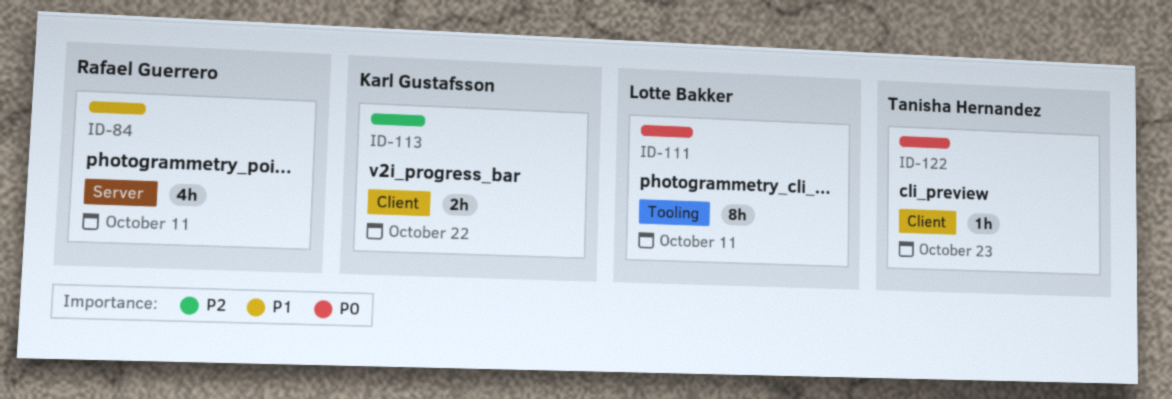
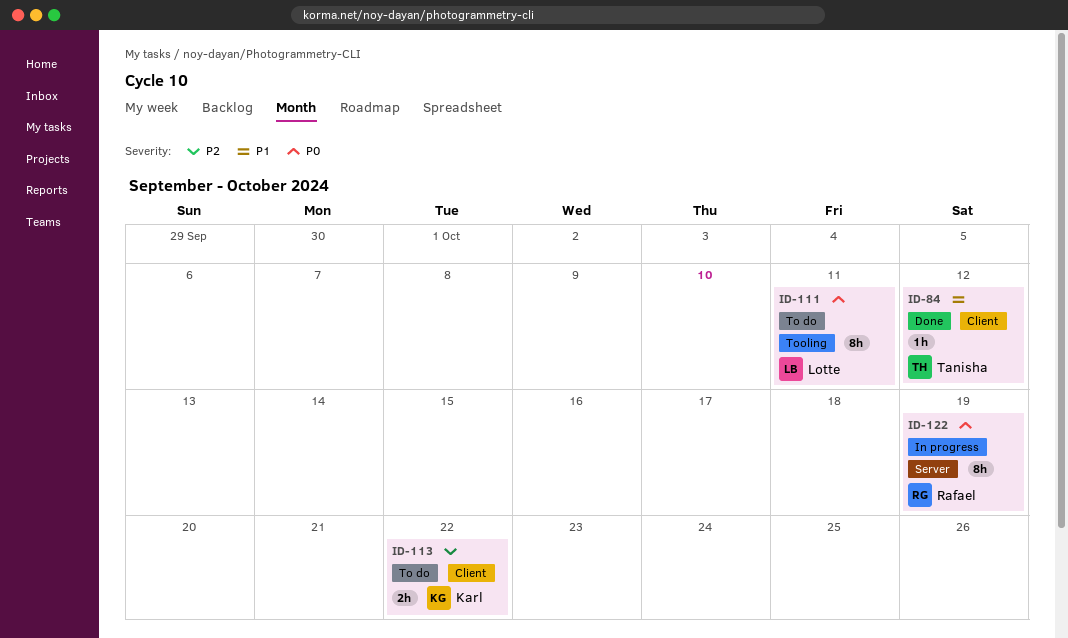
ID-84, owner: Rafael Guerrero -> Tanisha Hernandez
ID-84, label: Server -> Client
ID-84, estimate: 4h -> 1h
ID-84, due: Oct 11 -> Oct 12
ID-122, owner: Tanisha Hernandez -> Rafael Guerrero
ID-122, label: Client -> Server
ID-122, estimate: 1h -> 8h
ID-122, due: Oct 23 -> Oct 19

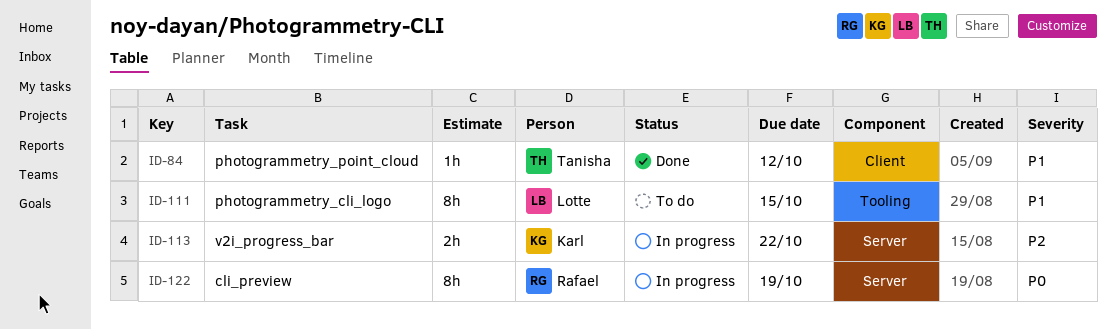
ID-111, priority: P0 -> P1
ID-111, due: Oct 11 -> Oct 15
ID-113, status: To do -> In progress
ID-113, label: Client -> Server

